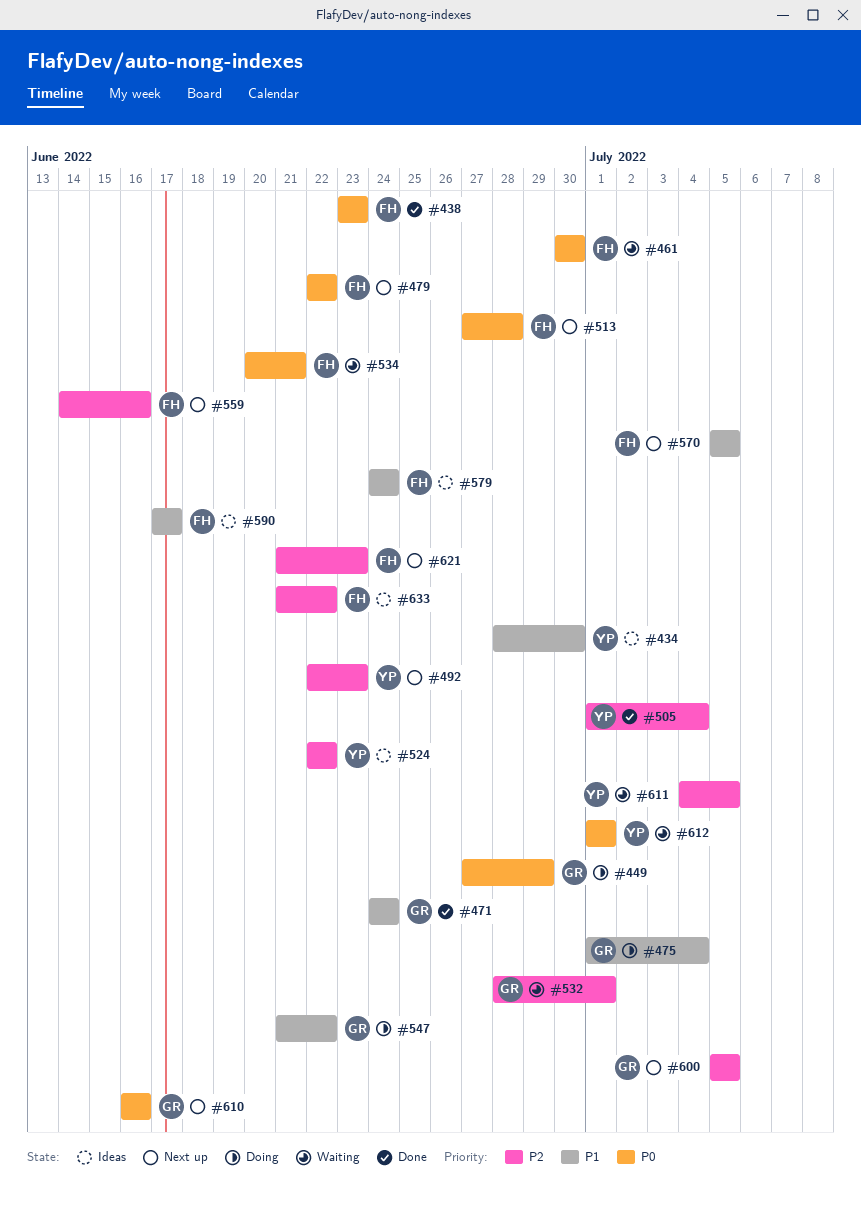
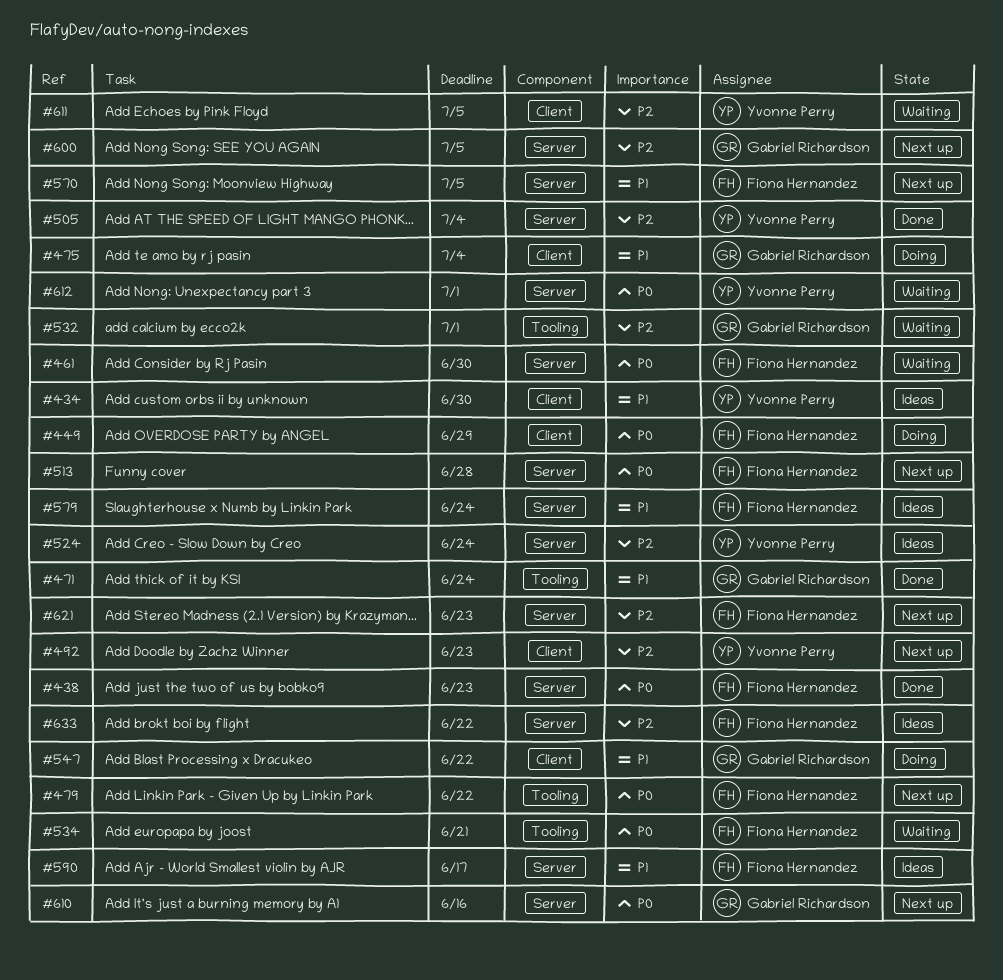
#449, owner: Gabriel Richardson -> Fiona Hernandez
#524, due: Jun 22 -> Jun 24
#559: present -> none

